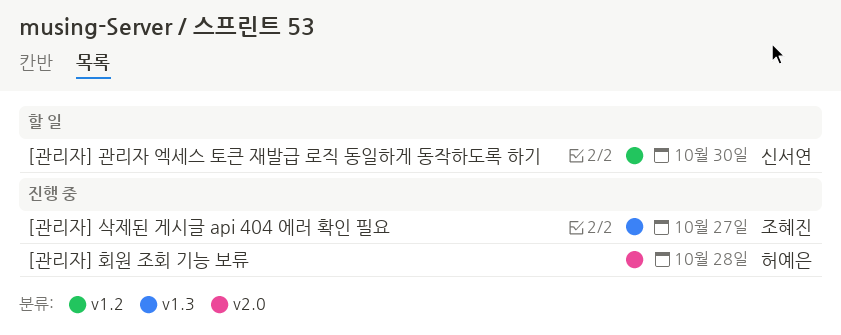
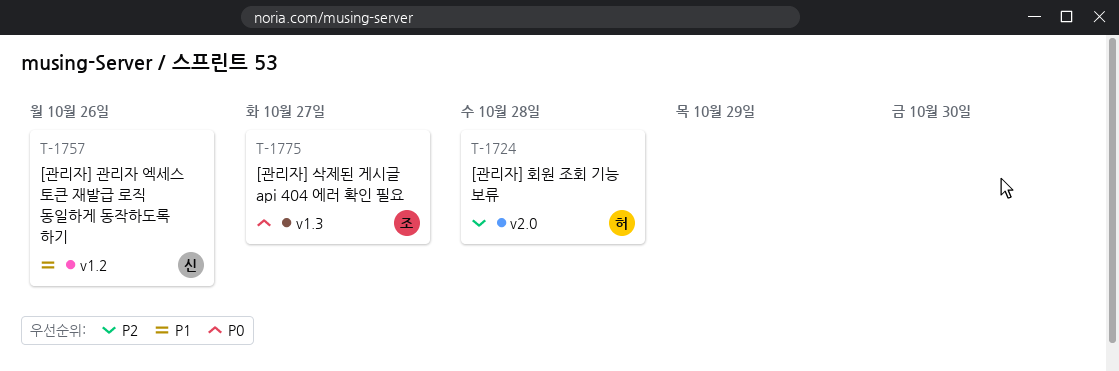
[관리자] 관리자 엑세스 토큰 재발급 로직 동일하게 동작하도록 하기, due: Oct 30 -> Oct 26

